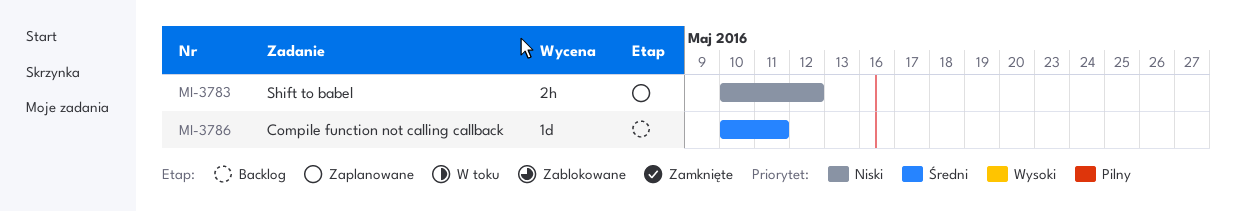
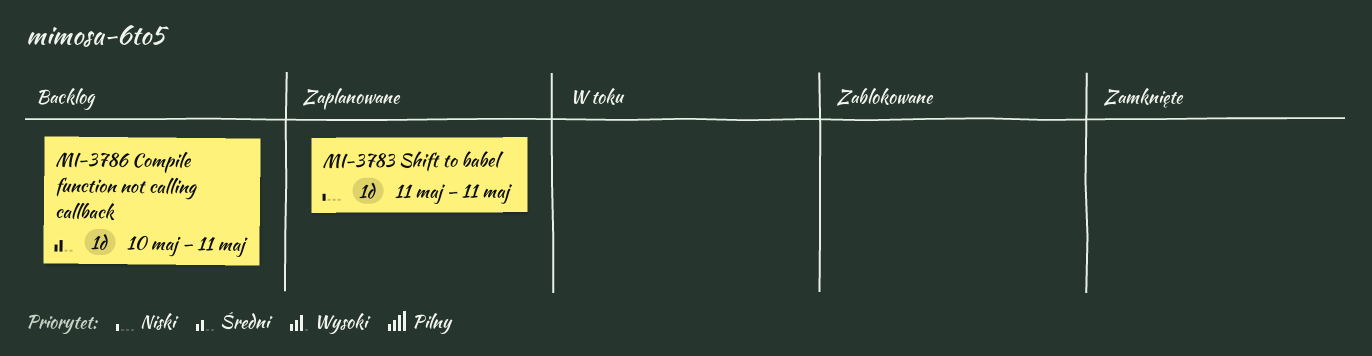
MI-3783, estimate: 2h -> 1d
MI-3783, start: May 10 -> May 11
MI-3783, due: May 12 -> May 11

